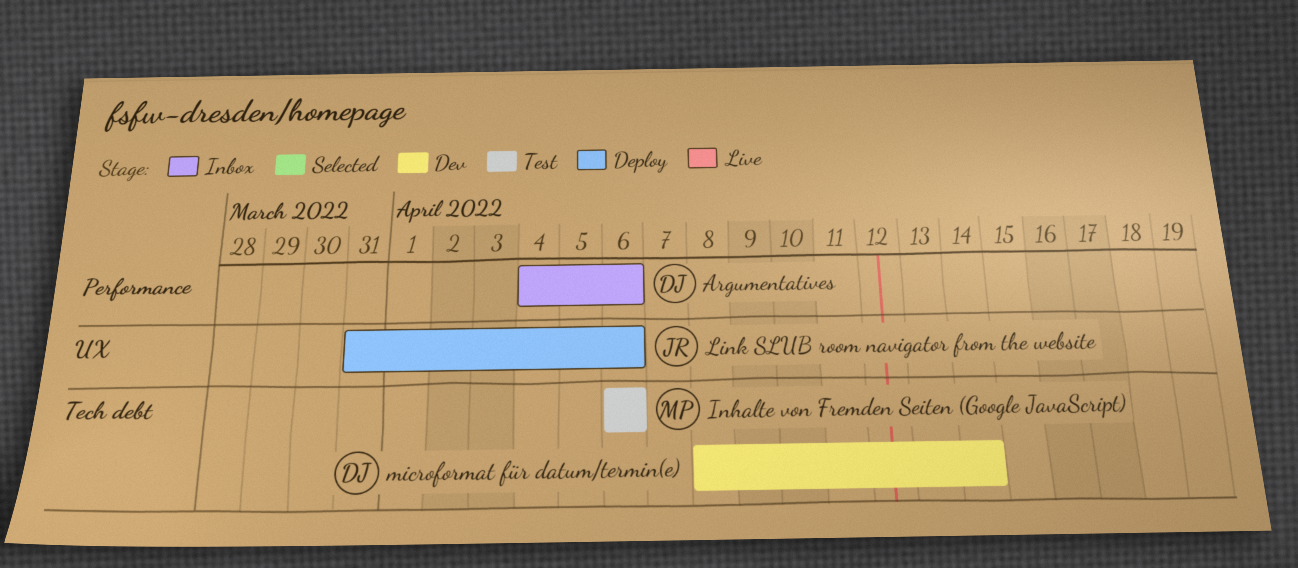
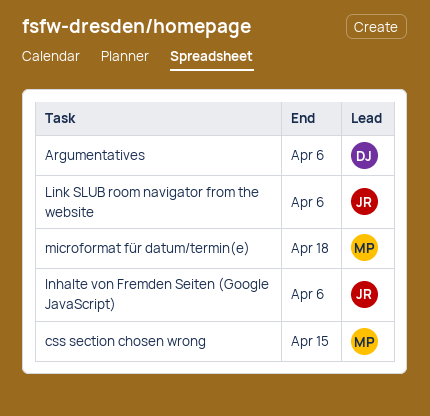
css section chosen wrong: none -> present
Inhalte von Fremden Seiten (Google JavaScript), owner: MP -> JR
microformat für datum/termin(e), owner: DJ -> MP
microformat für datum/termin(e), due: Apr 14 -> Apr 18

